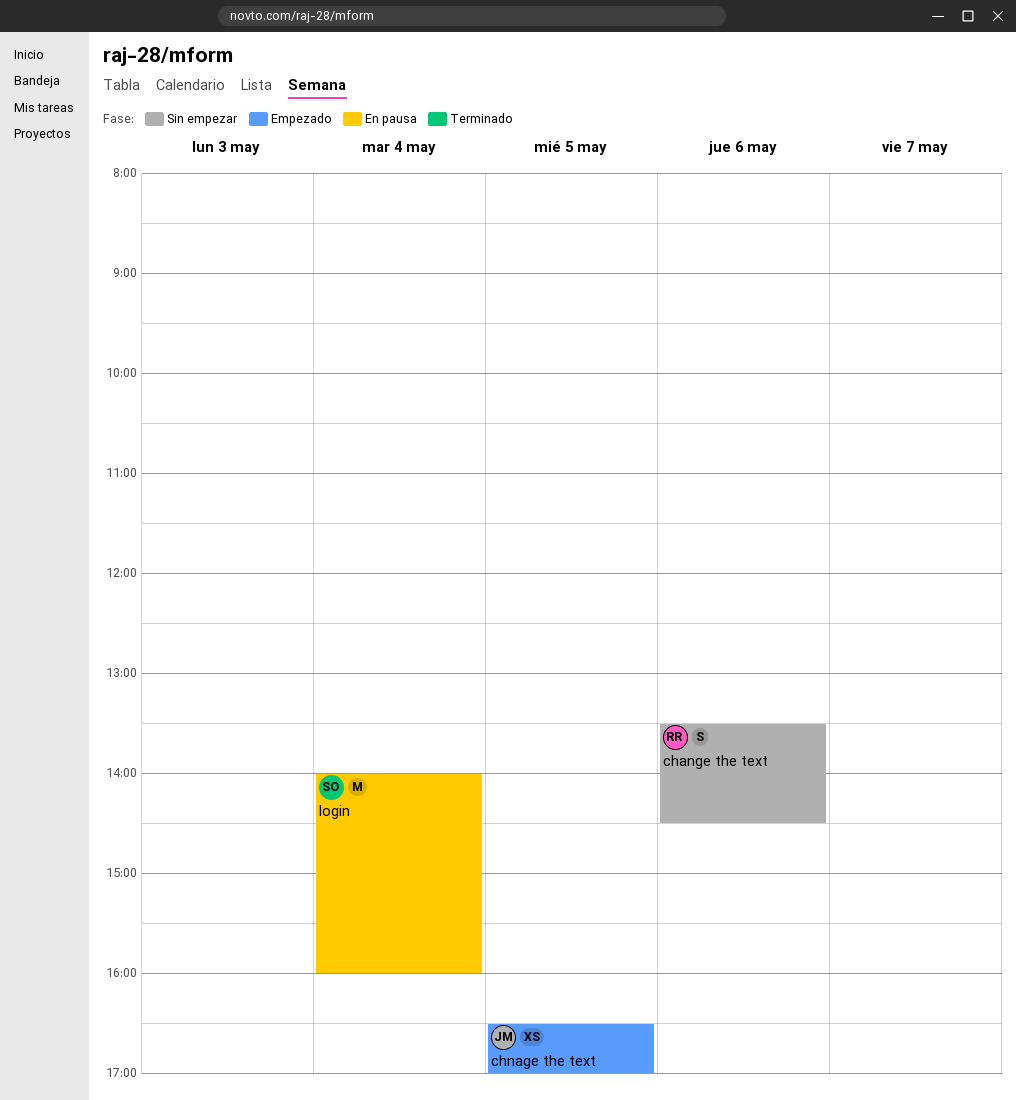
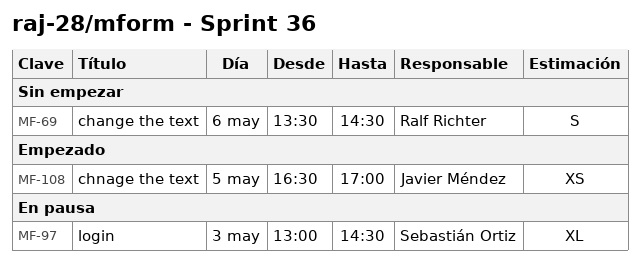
login, estimate: M -> XL
login, day: May 4 -> May 3
login, begins: 14:00 -> 13:00
login, ends: 16:00 -> 14:30

